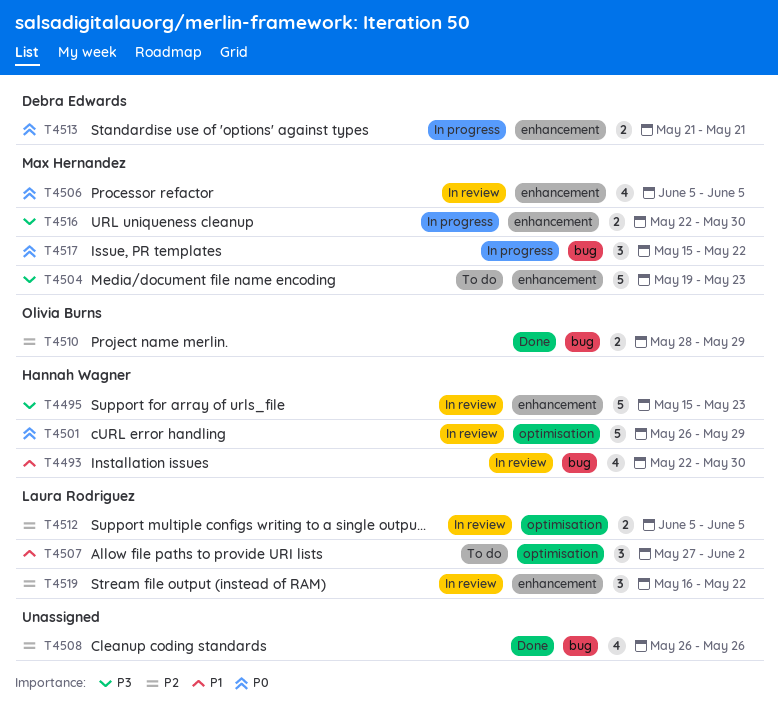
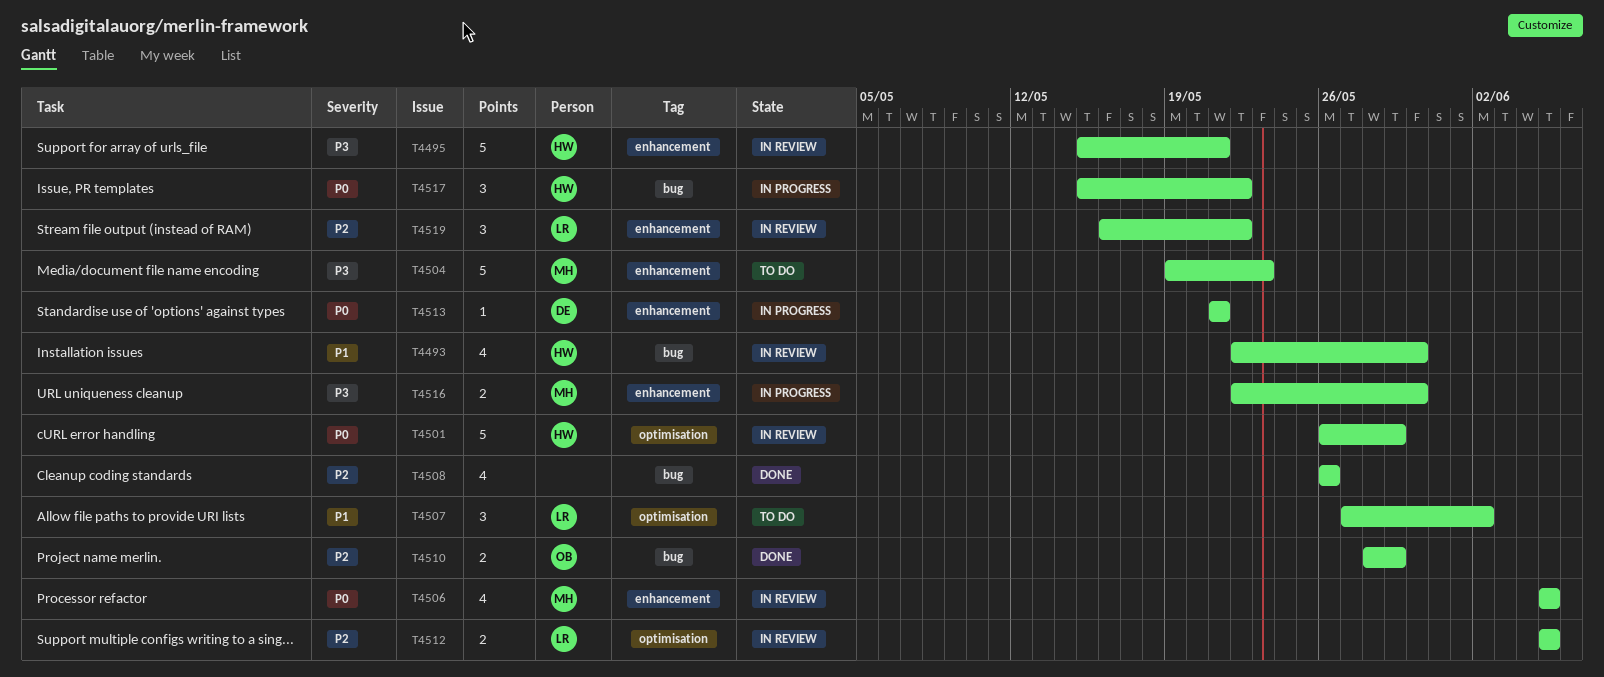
T4495, due: May 23 -> May 21
T4513, estimate: 2 -> 1
T4517, owner: Max Hernandez -> Hannah Wagner

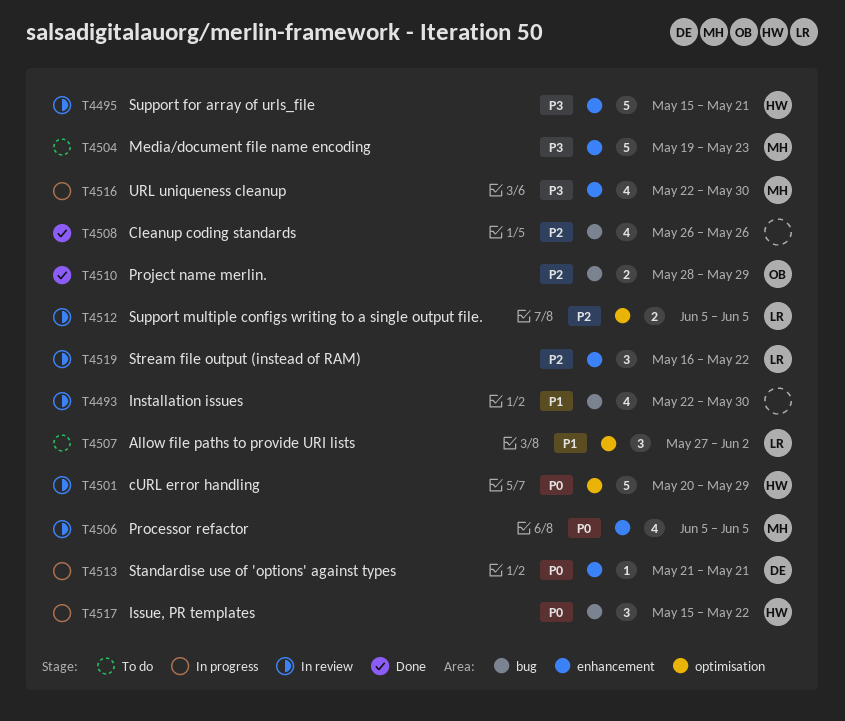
T4493, owner: HW -> none
T4501, start: May 26 -> May 20
T4516, estimate: 2 -> 4

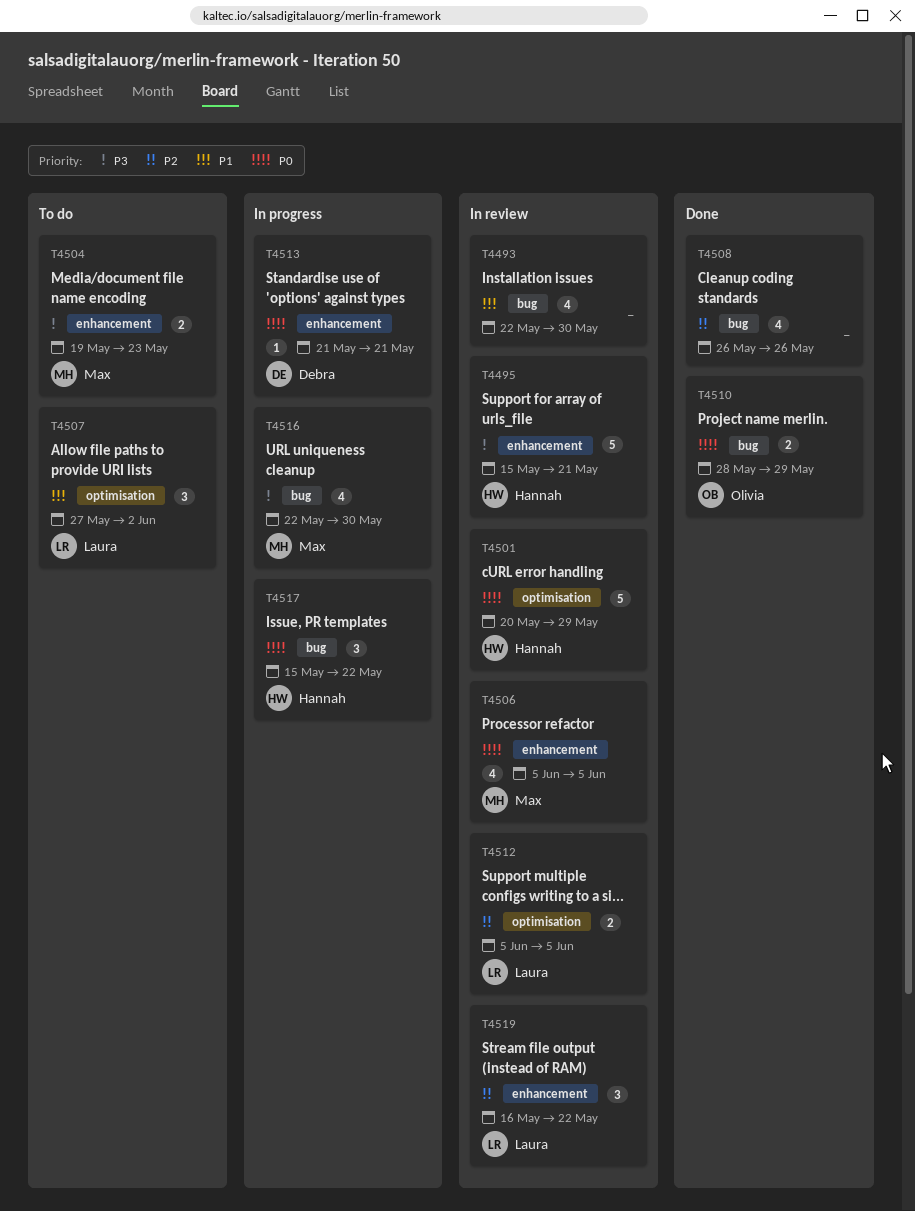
T4504, estimate: 5 -> 2
T4510, priority: P2 -> P0
T4516, label: enhancement -> bug

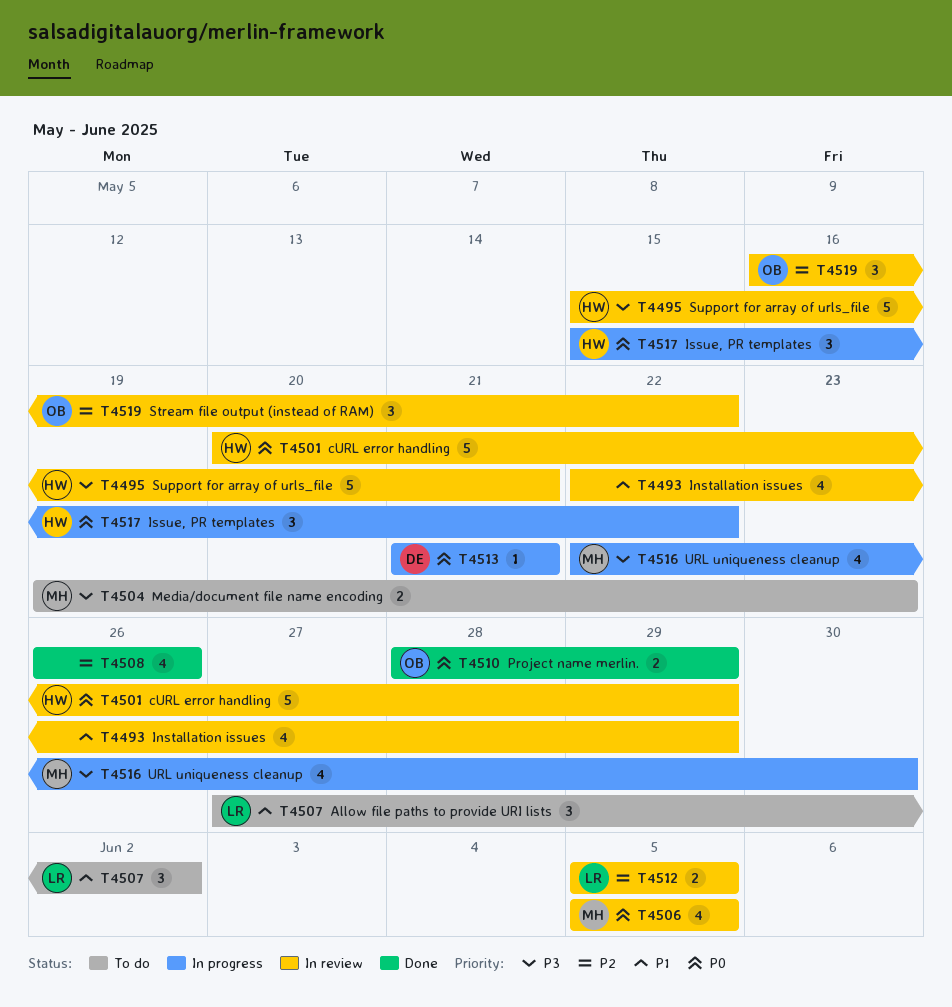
T4493, due: May 30 -> May 29
T4519, owner: Laura -> Olivia

